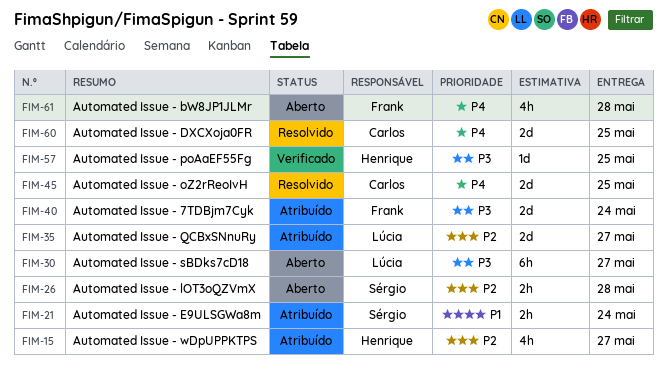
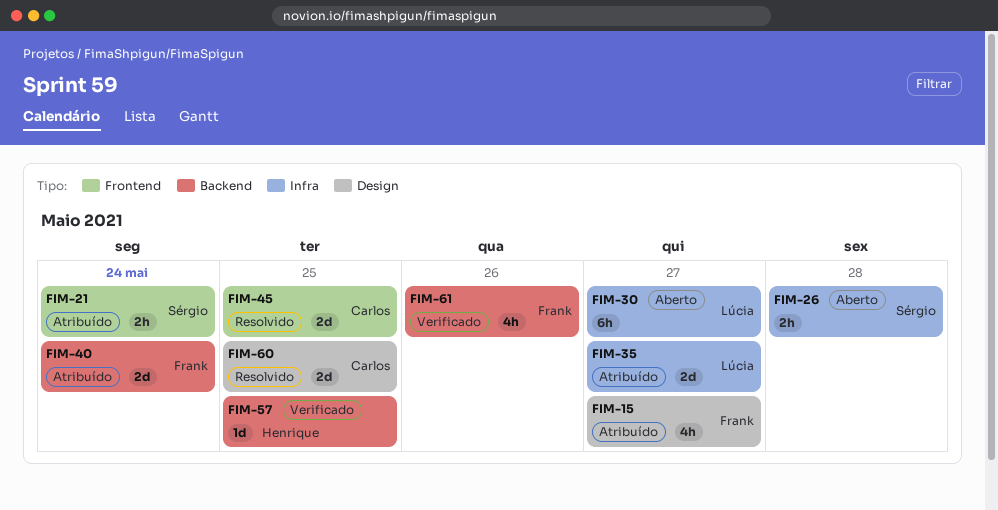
FIM-15, owner: Henrique -> Frank
FIM-61, status: Aberto -> Verificado
FIM-61, due: May 28 -> May 26

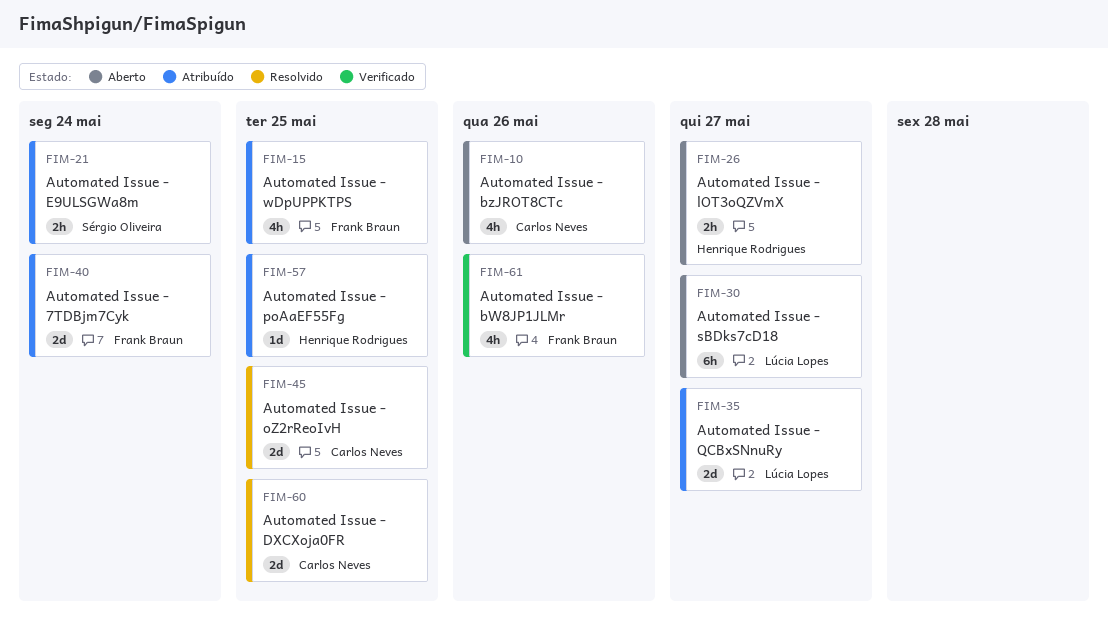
FIM-10: none -> present
FIM-15, due: May 27 -> May 25
FIM-26, owner: Sérgio Oliveira -> Henrique Rodrigues
FIM-26, due: May 28 -> May 27
FIM-57, status: Verificado -> Atribuído

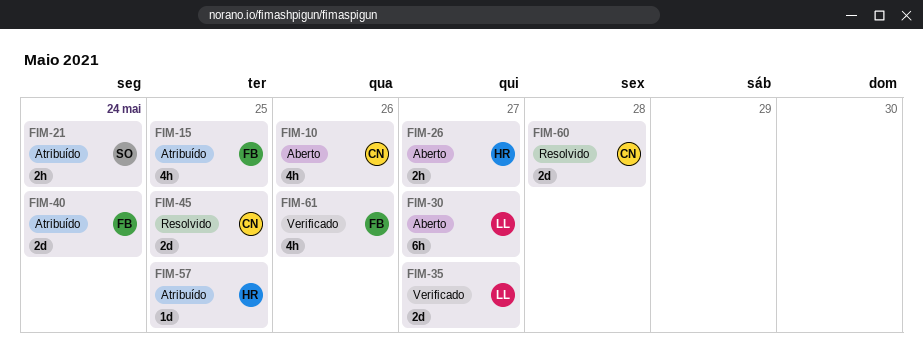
FIM-35, status: Atribuído -> Verificado
FIM-60, due: May 25 -> May 28

